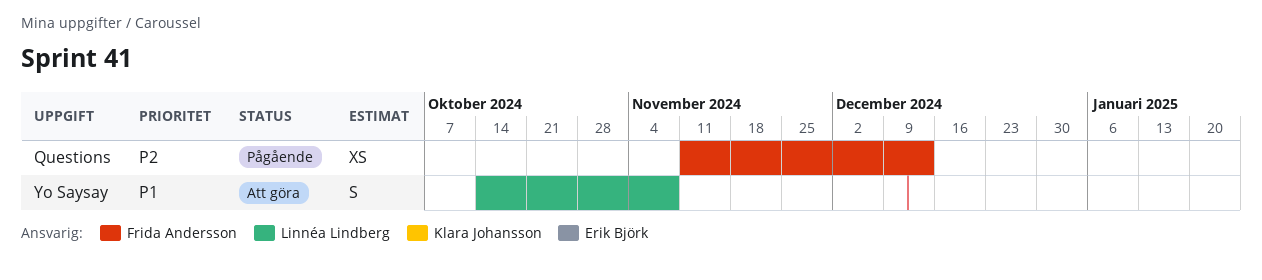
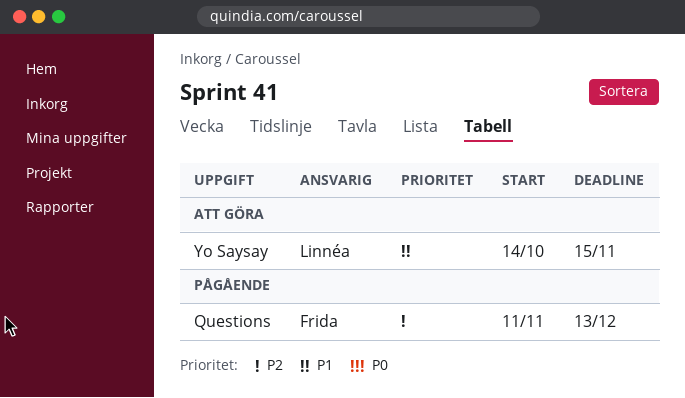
Yo Saysay, due: Nov 8 -> Nov 15

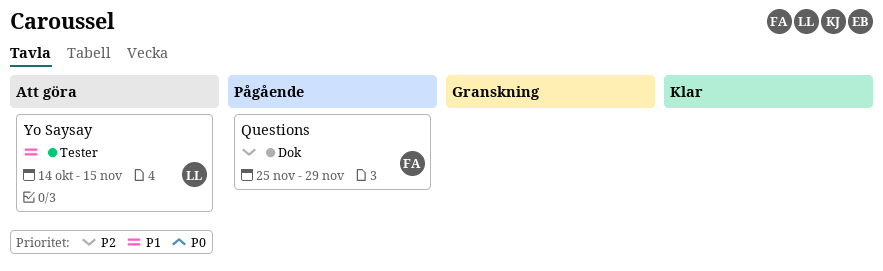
Questions, start: Nov 11 -> Nov 25
Questions, due: Dec 13 -> Nov 29

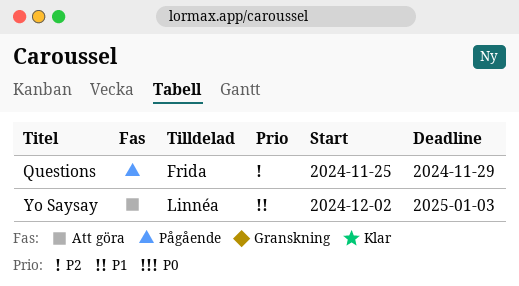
Yo Saysay, start: Oct 14 -> Dec 2
Yo Saysay, due: Nov 15 -> Jan 3

